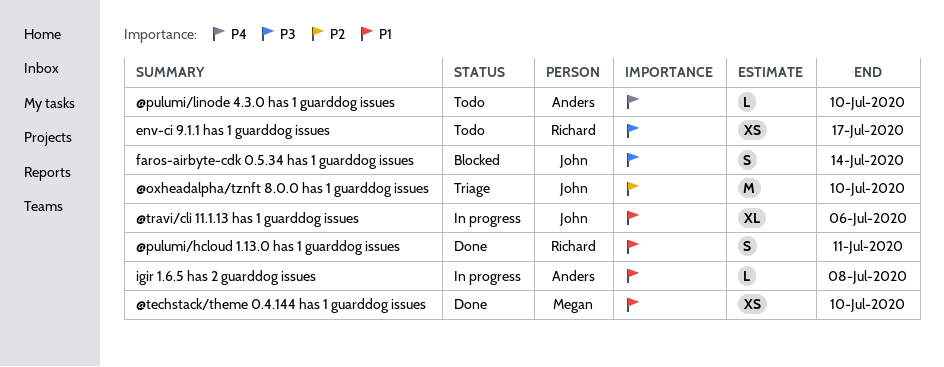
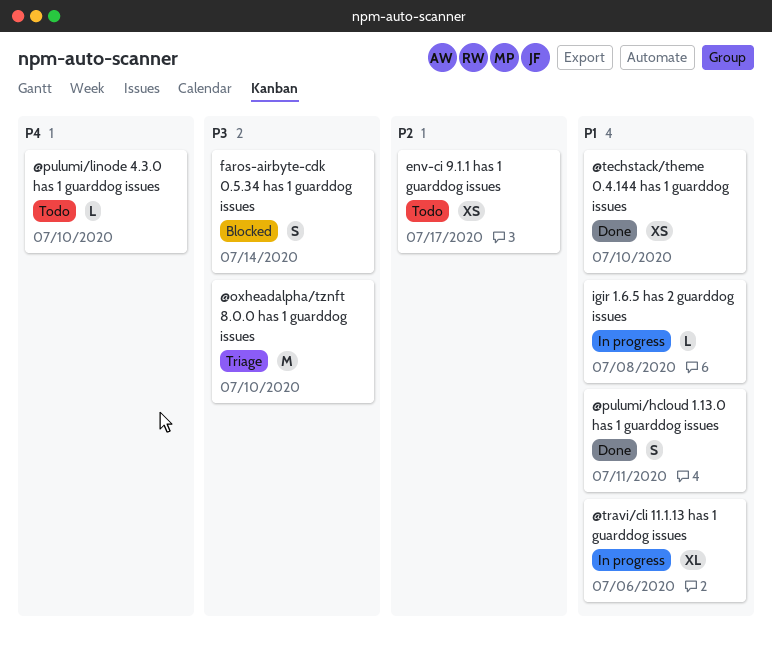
@oxheadalpha/tznft 8.0.0 has 1 guarddog issues, priority: P2 -> P3
env-ci 9.1.1 has 1 guarddog issues, priority: P3 -> P2

